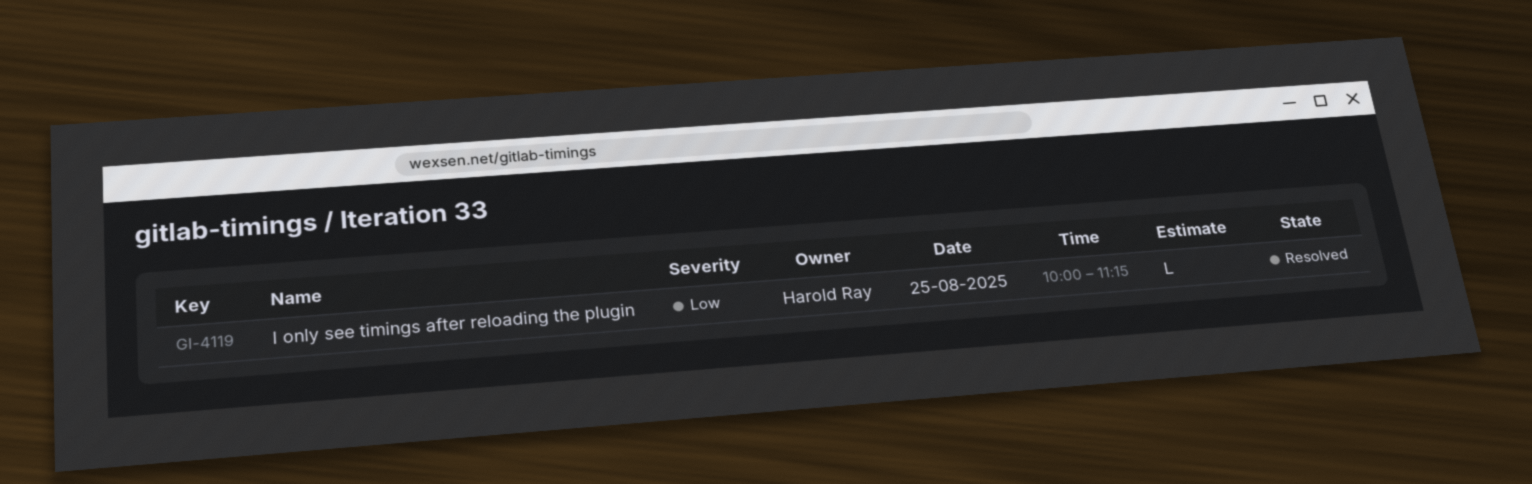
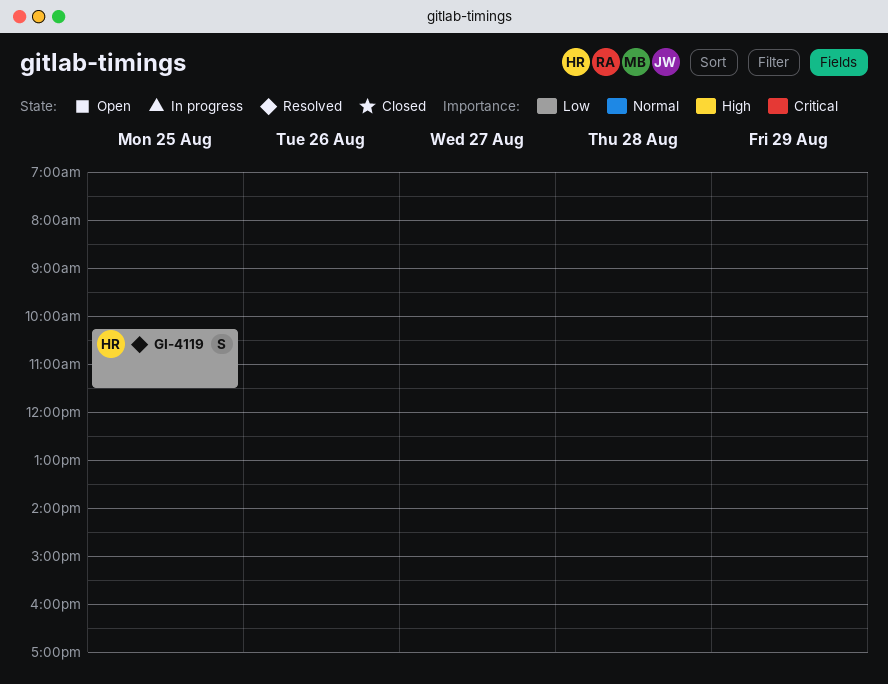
GI-4119, estimate: L -> S
GI-4119, begins: 10:00 -> 10:15
GI-4119, ends: 11:15 -> 11:30

